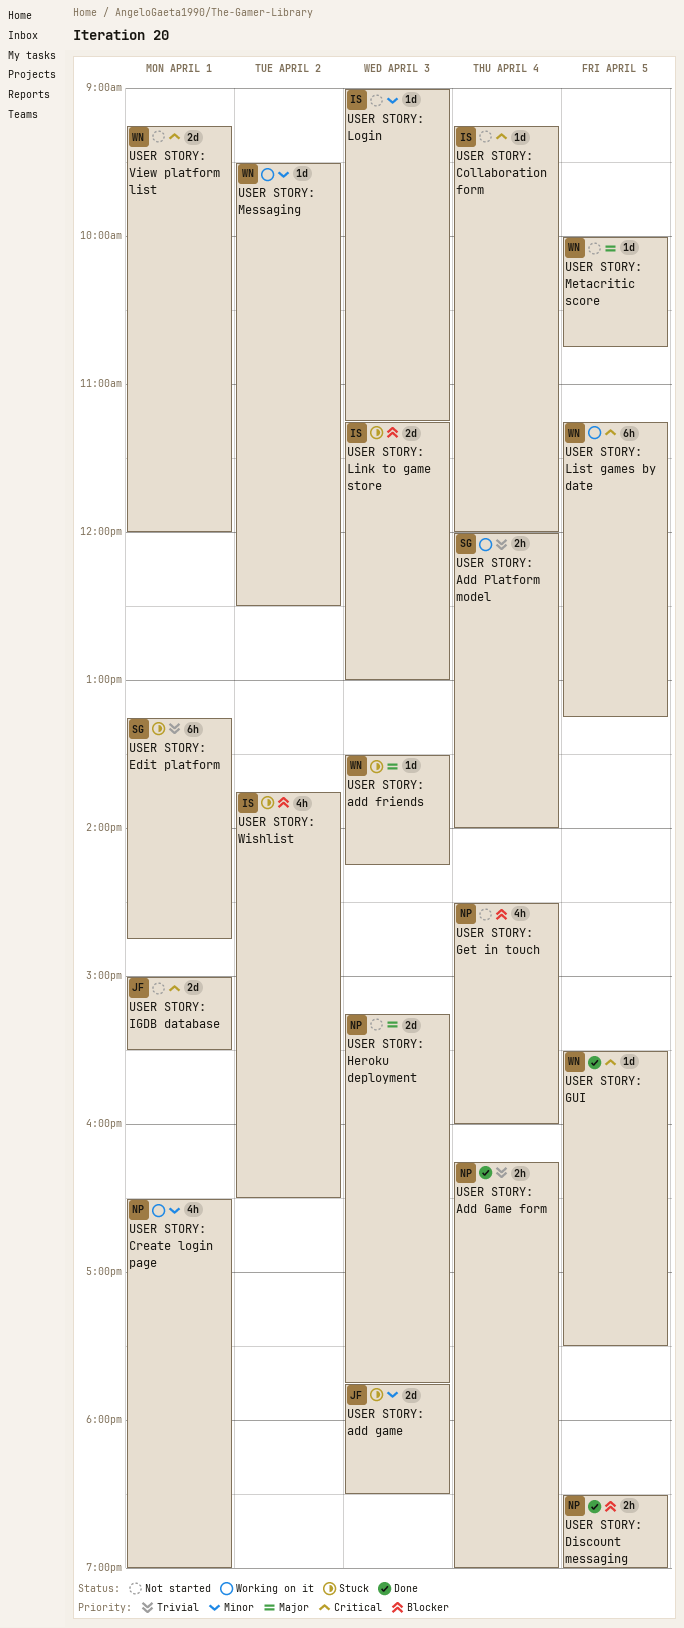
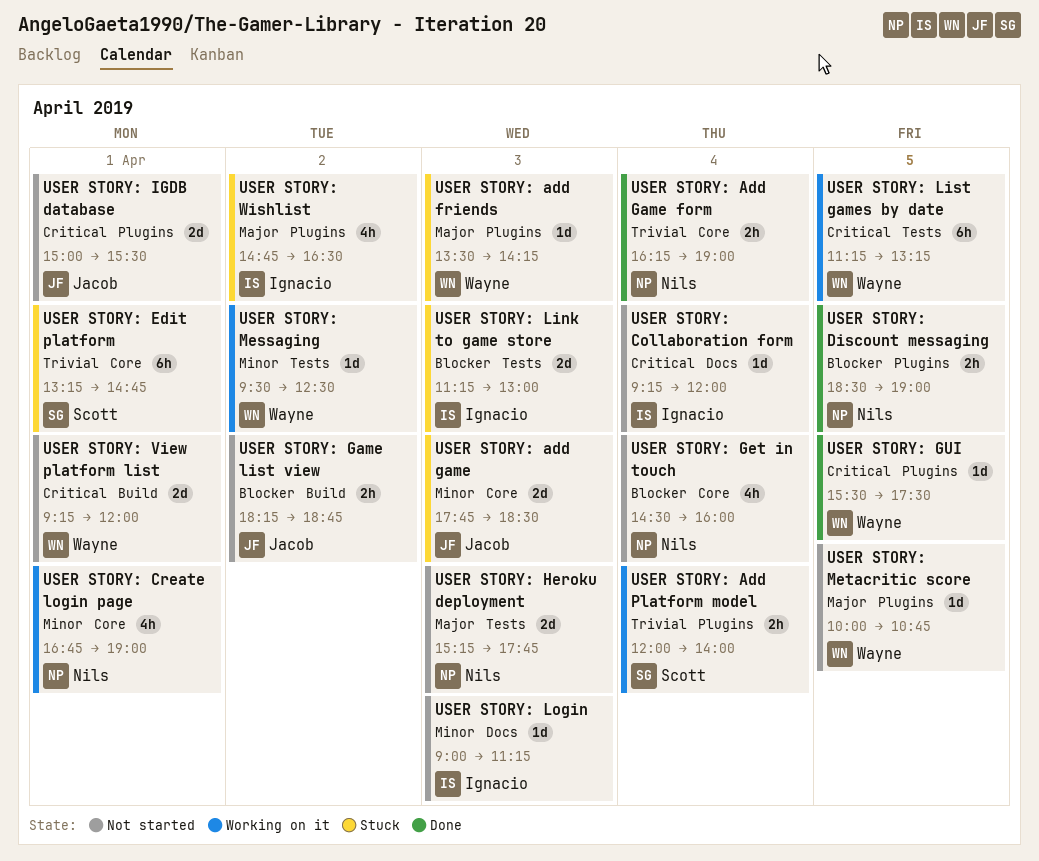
USER STORY: Create login page, begins: 16:30 -> 16:45
USER STORY: Game list view: none -> present
USER STORY: Wishlist, priority: Blocker -> Major
USER STORY: Wishlist, begins: 13:45 -> 14:45

